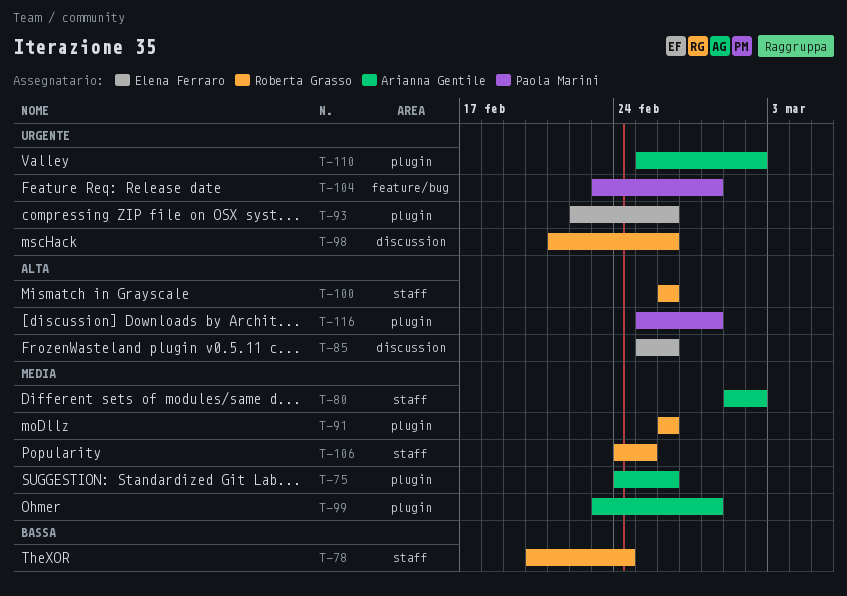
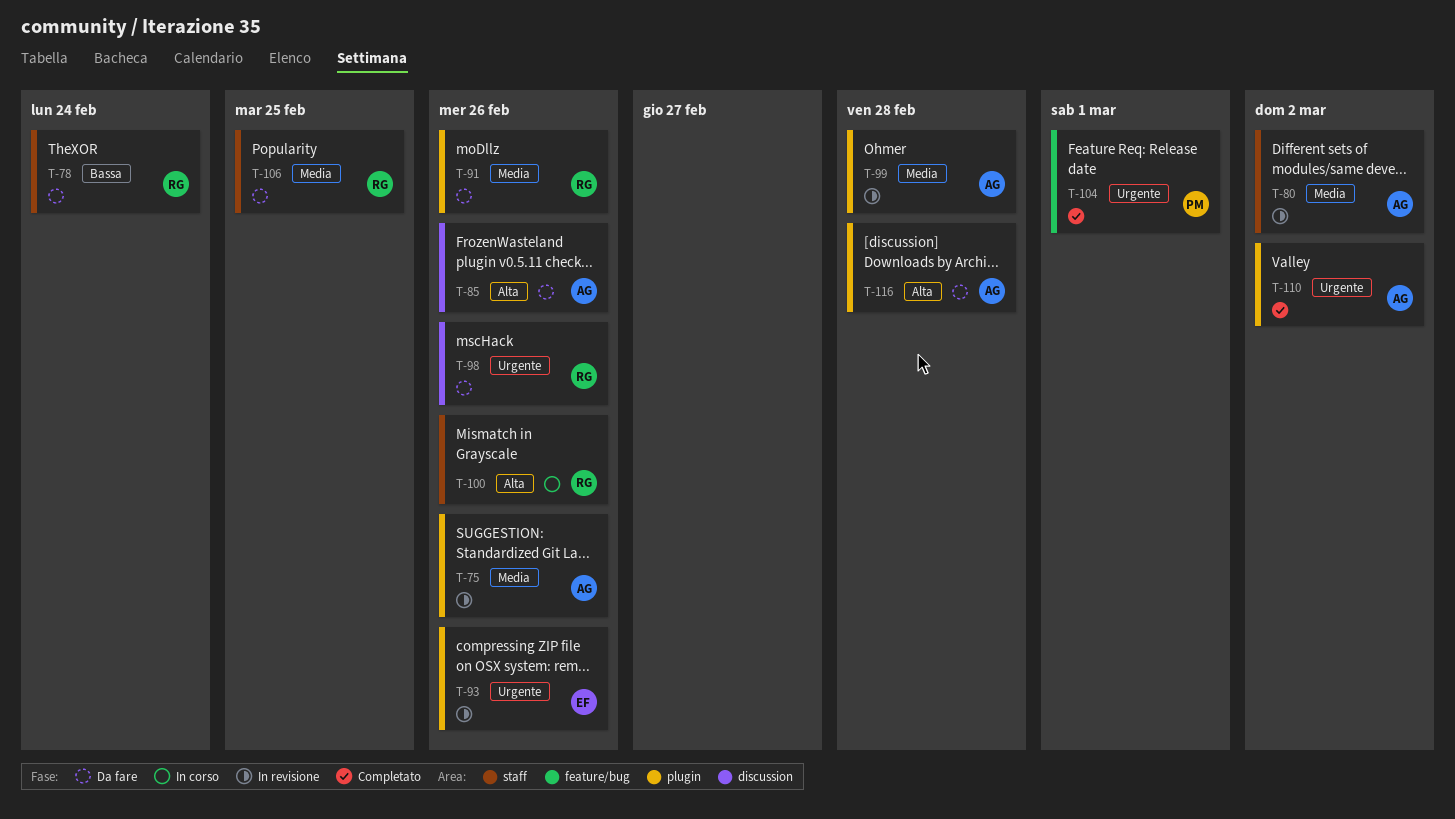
T-85, owner: Elena Ferraro -> Arianna Gentile
T-104, due: Feb 28 -> Mar 1
T-116, owner: Paola Marini -> Arianna Gentile

